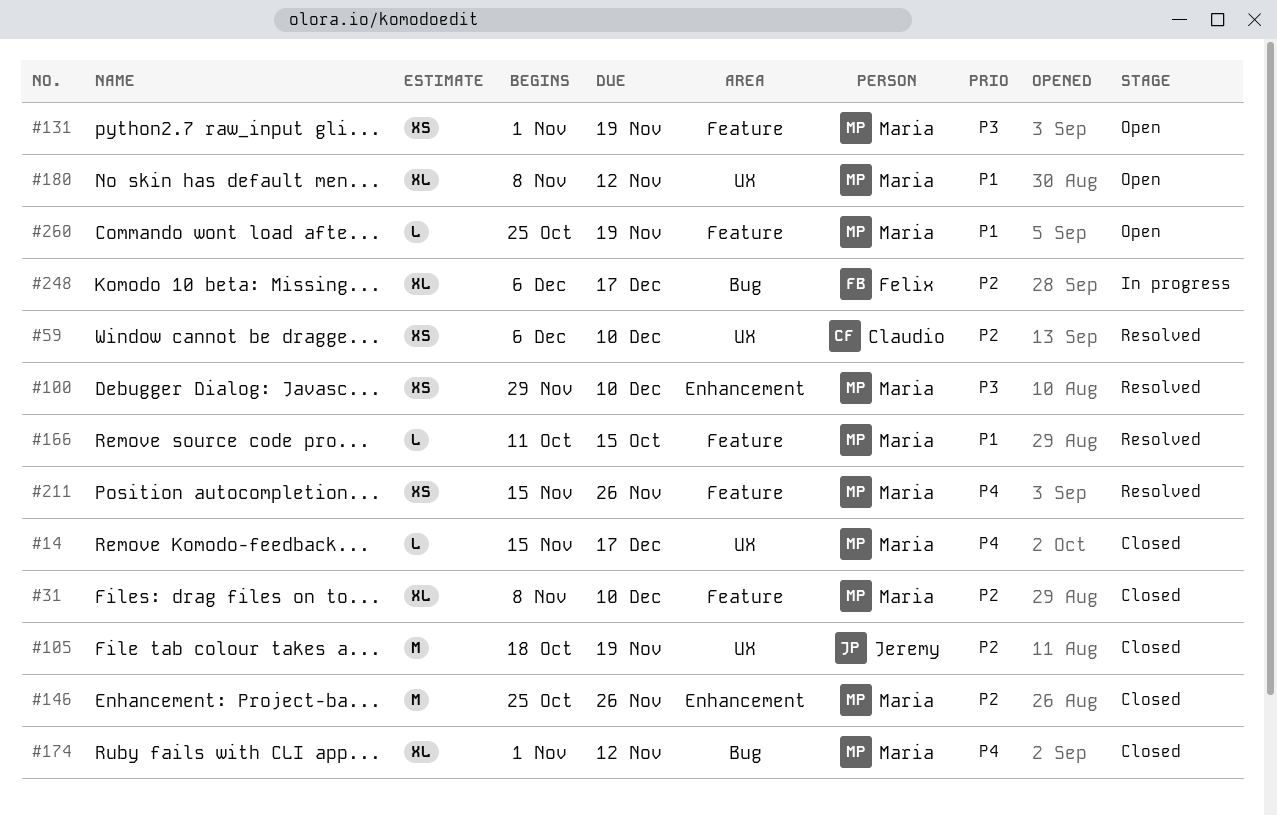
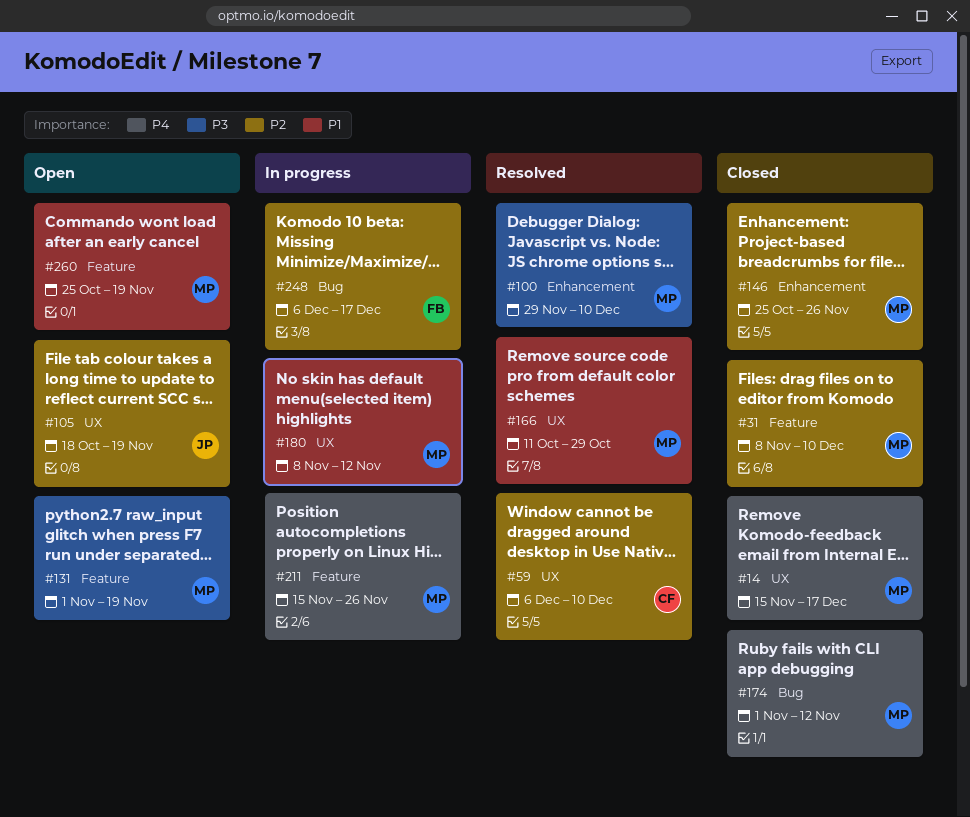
#105, status: Closed -> Open
#166, label: Feature -> UX
#166, due: Oct 15 -> Oct 29
#180, status: Open -> In progress
#211, status: Resolved -> In progress

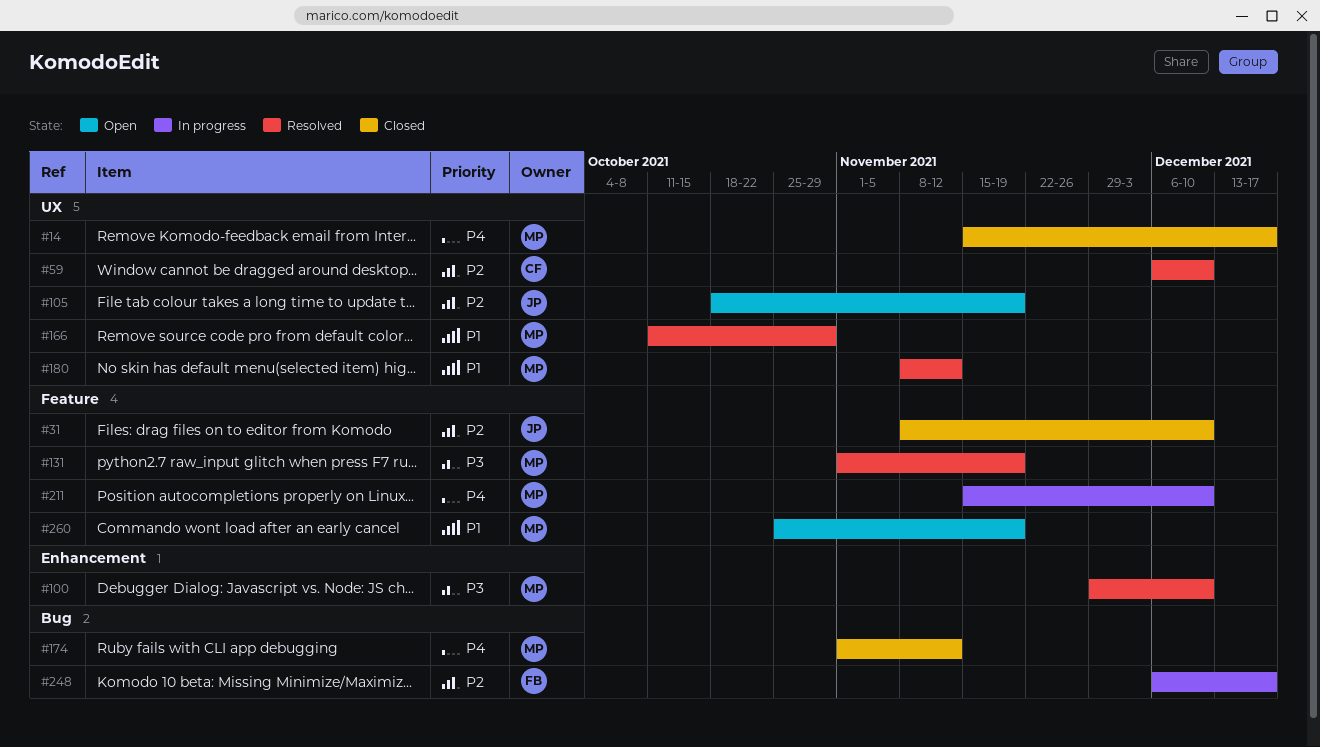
#31, owner: MP -> JP
#131, status: Open -> Resolved
#146: present -> none
#180, status: In progress -> Resolved
#211, due: Nov 26 -> Dec 10

